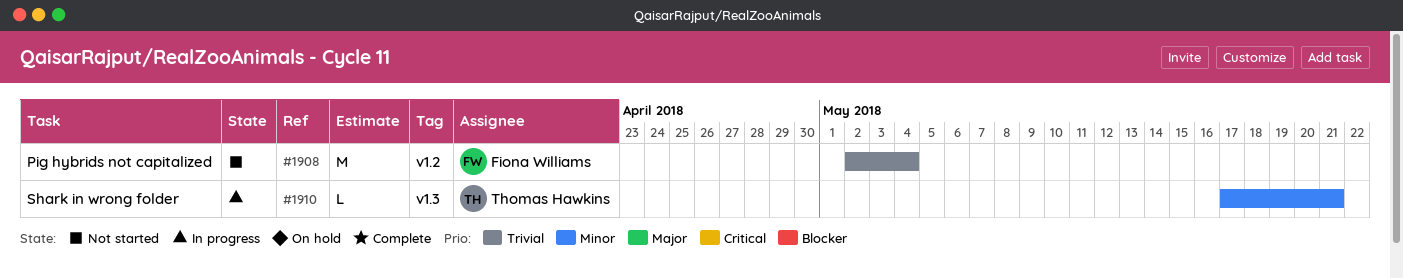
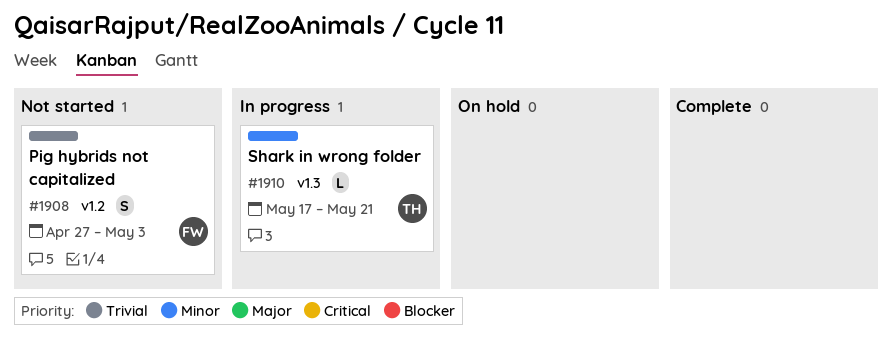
#1908, estimate: M -> S
#1908, start: May 2 -> Apr 27
#1908, due: May 4 -> May 3

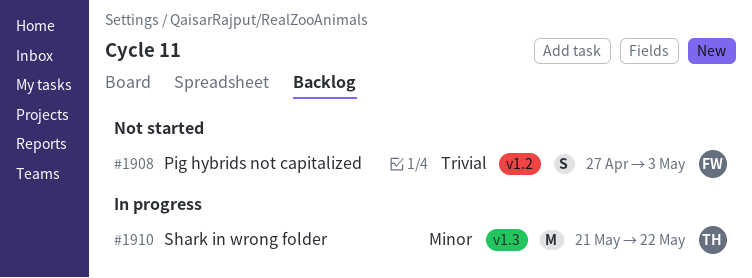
#1910, estimate: L -> M
#1910, start: May 17 -> May 21
#1910, due: May 21 -> May 22

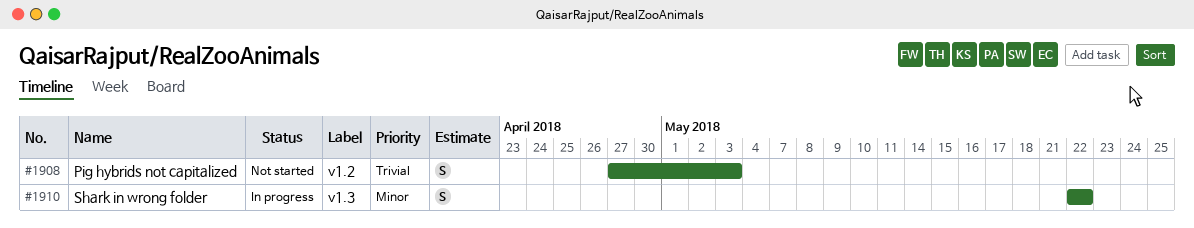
#1910, estimate: M -> S
#1910, start: May 21 -> May 22

